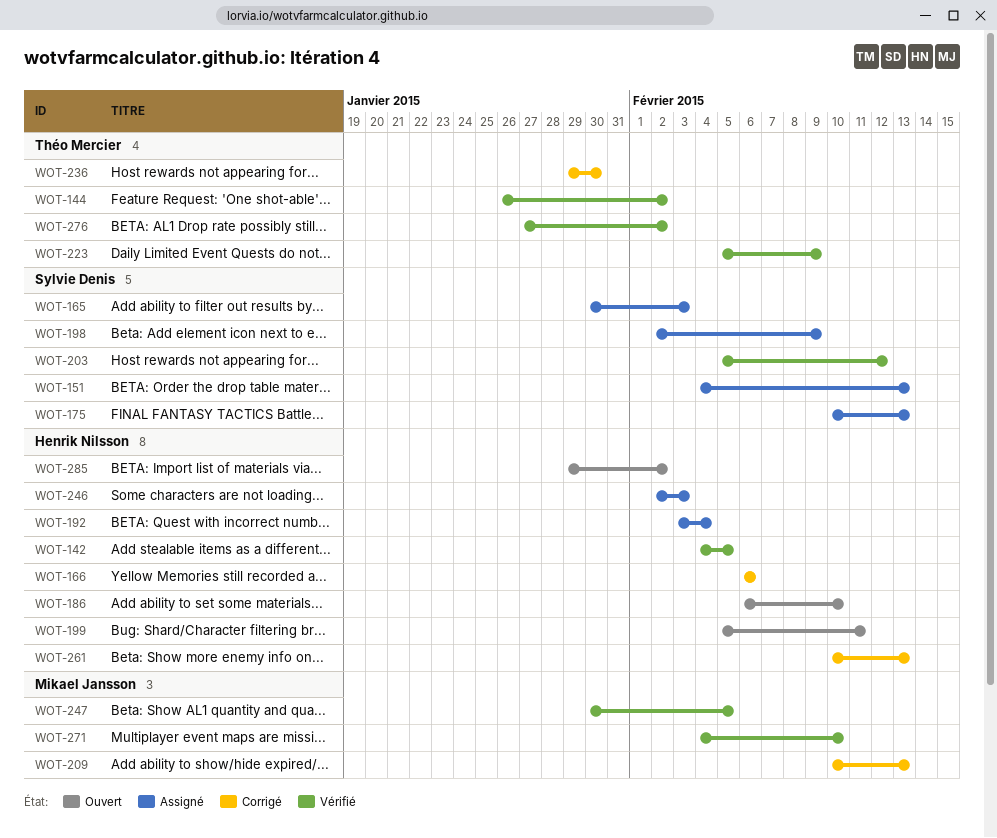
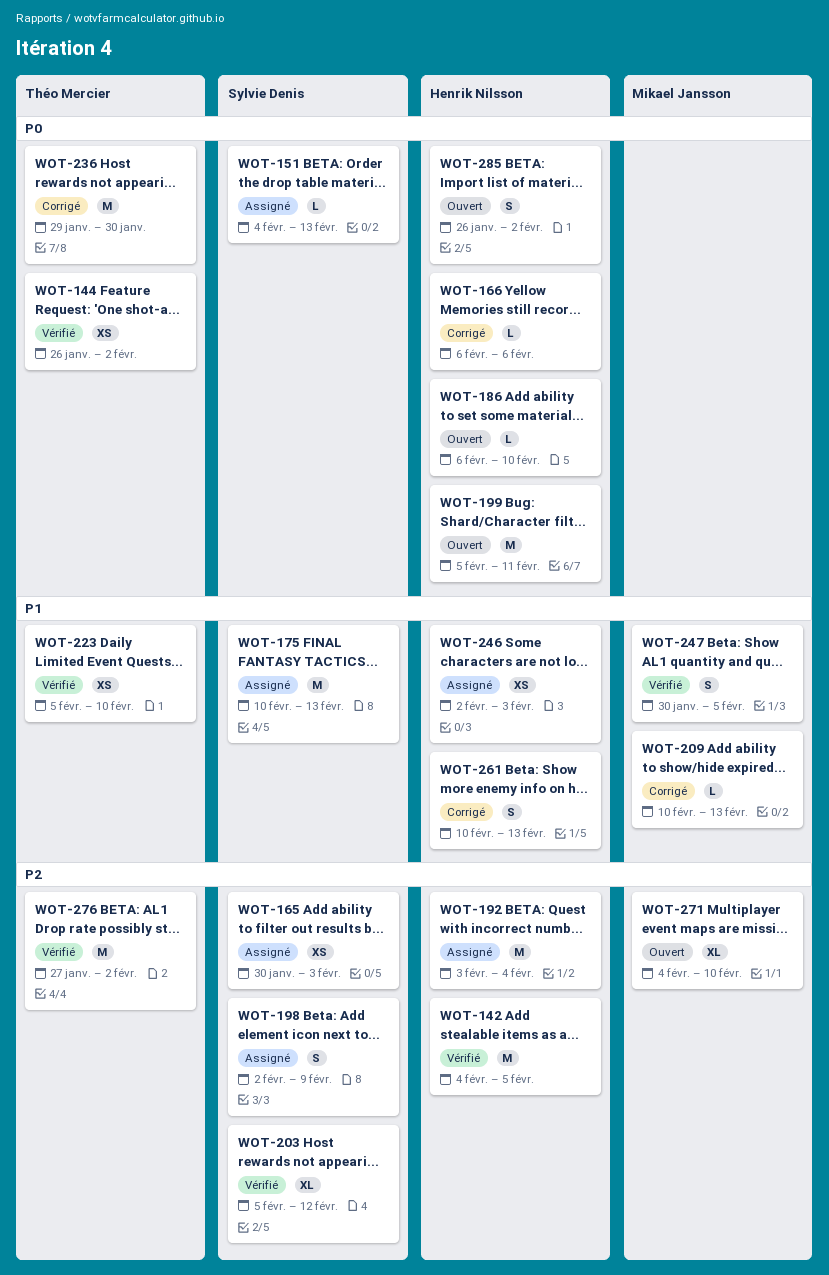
WOT-223, due: Feb 9 -> Feb 10
WOT-271, status: Vérifié -> Ouvert
WOT-285, start: Jan 29 -> Jan 26

